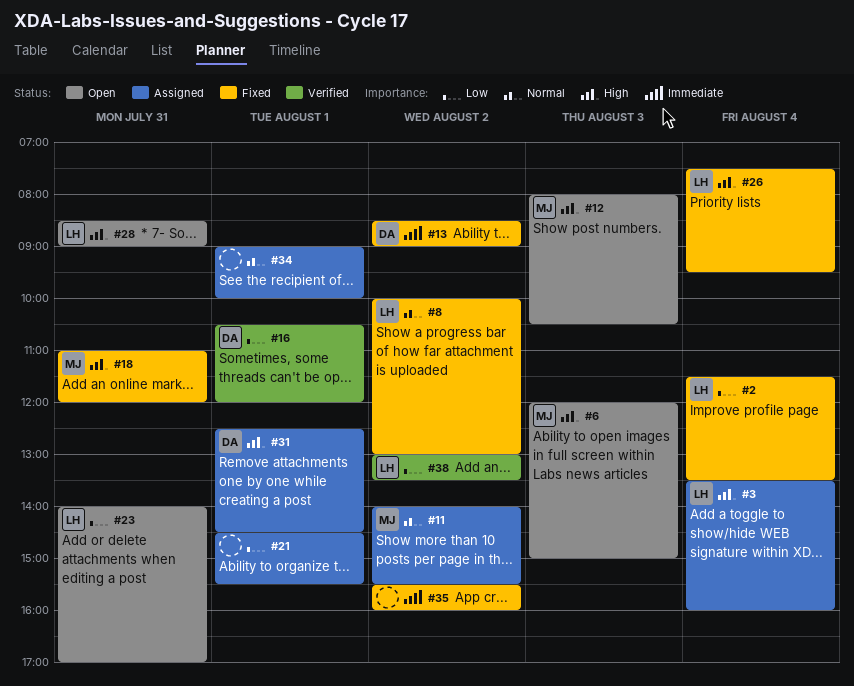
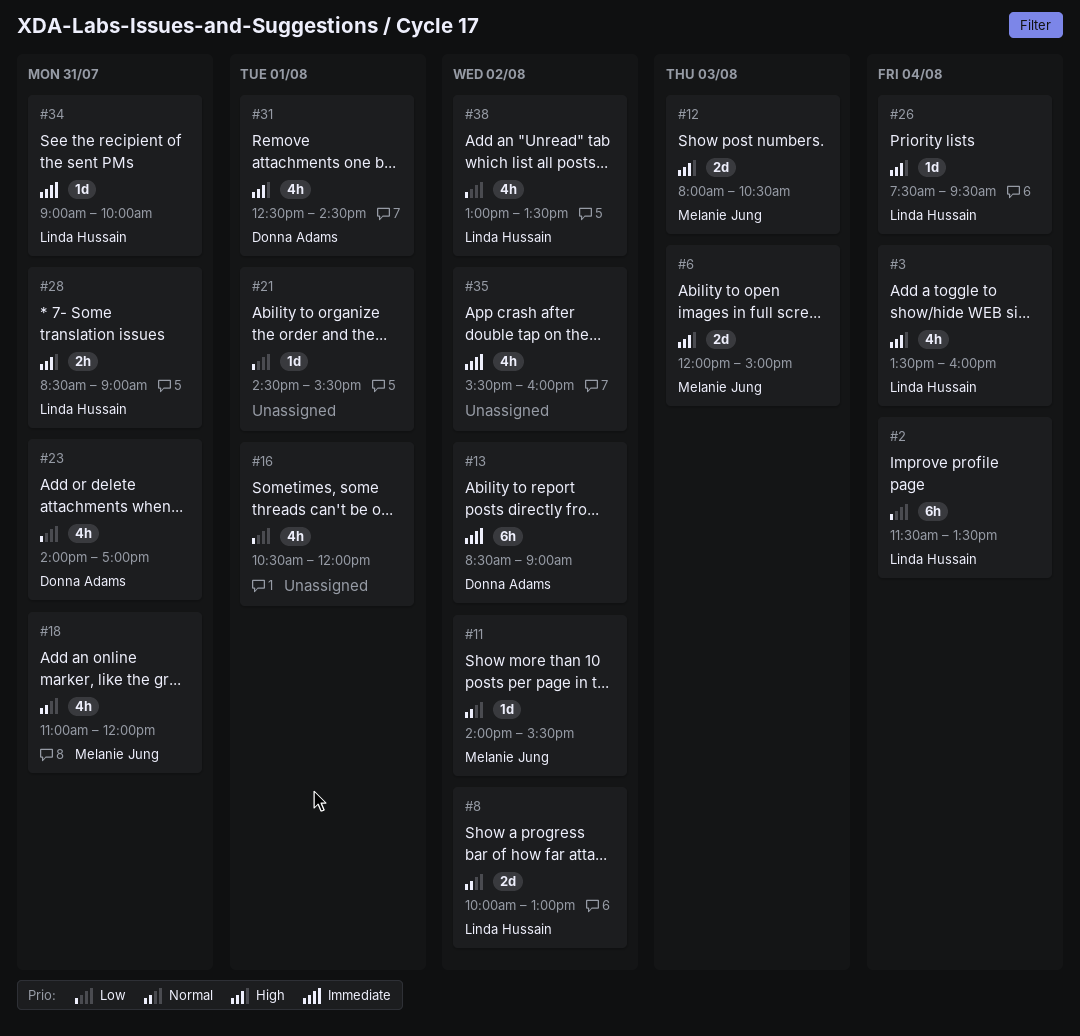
#16, owner: Donna Adams -> none
#18, priority: High -> Normal
#23, owner: Linda Hussain -> Donna Adams
#34, owner: none -> Linda Hussain
#34, priority: Normal -> Immediate
#34, day: Aug 1 -> Jul 31

